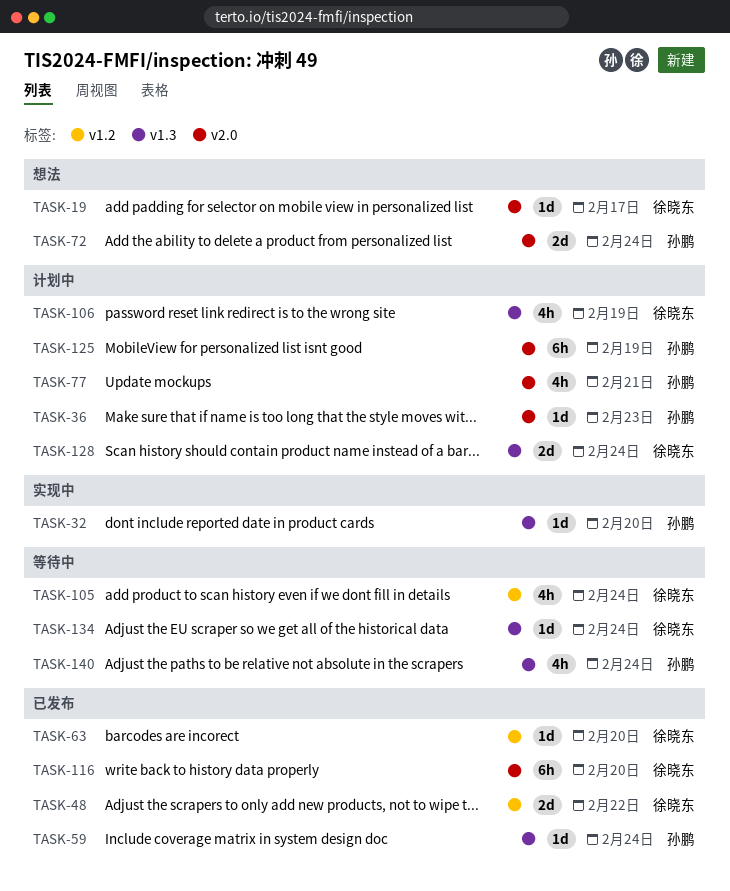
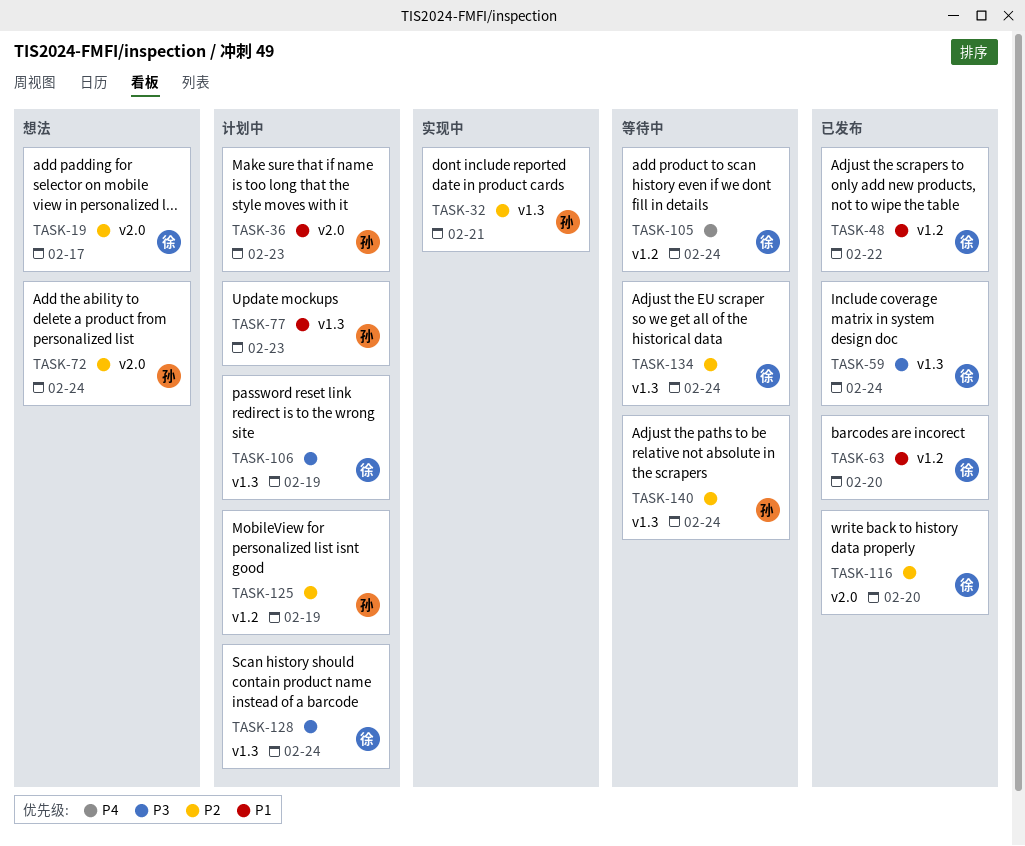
TASK-32, due: Feb 20 -> Feb 21
TASK-59, owner: 孙鹏 -> 徐晓东
TASK-77, label: v2.0 -> v1.3
TASK-77, due: Feb 21 -> Feb 23
TASK-125, label: v2.0 -> v1.2

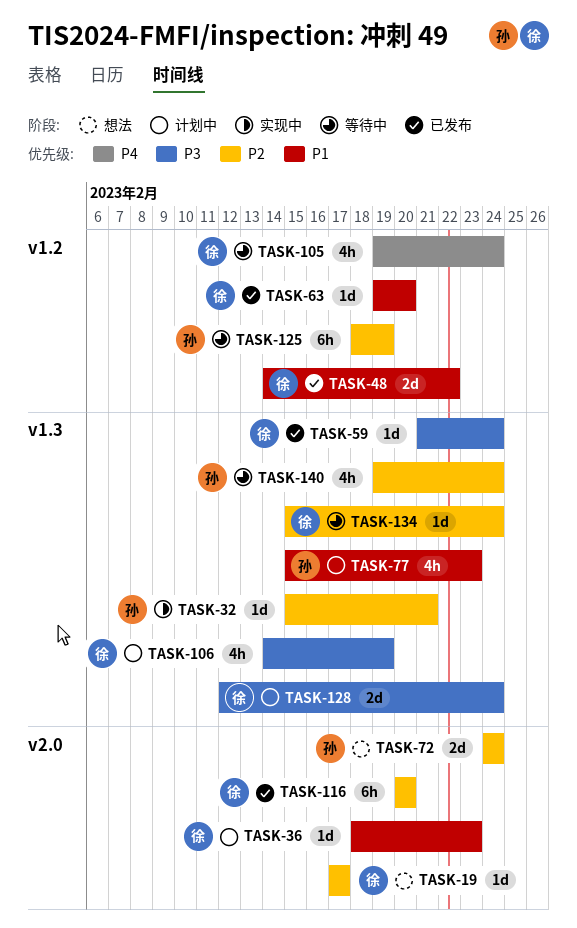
TASK-36, owner: 孙 -> 徐
TASK-125, status: 计划中 -> 等待中

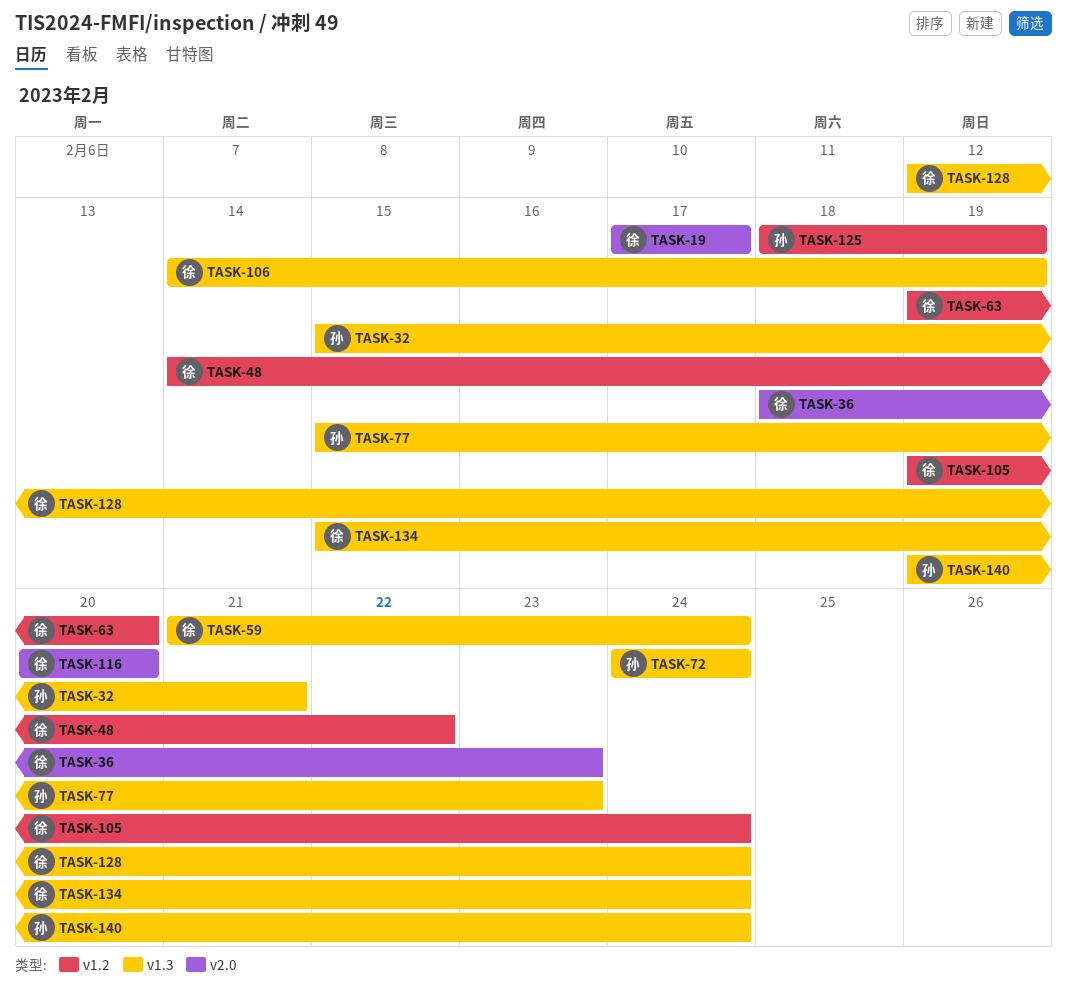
TASK-72, label: v2.0 -> v1.3

